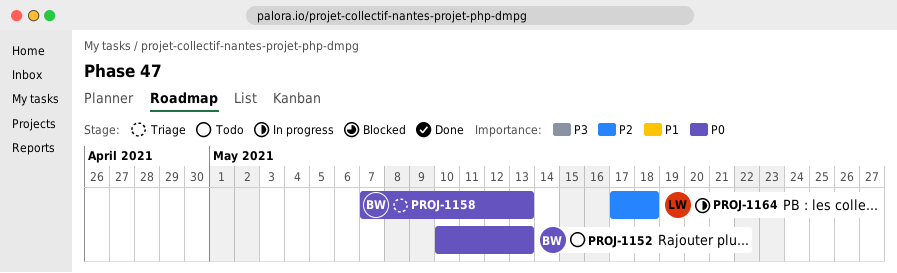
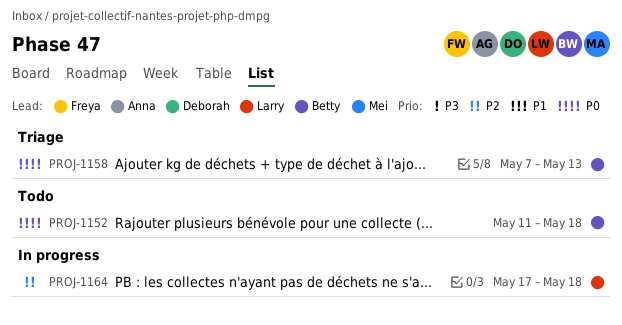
PROJ-1152, start: May 10 -> May 11
PROJ-1152, due: May 13 -> May 18

